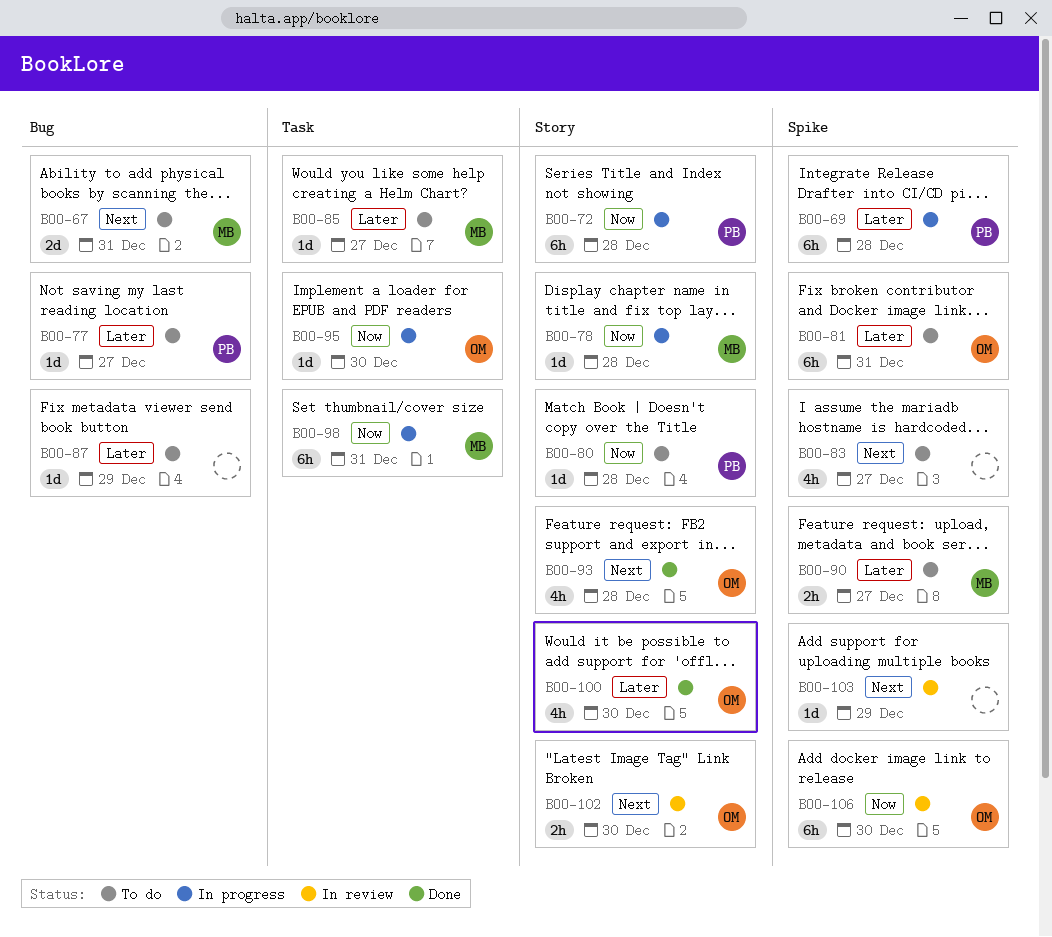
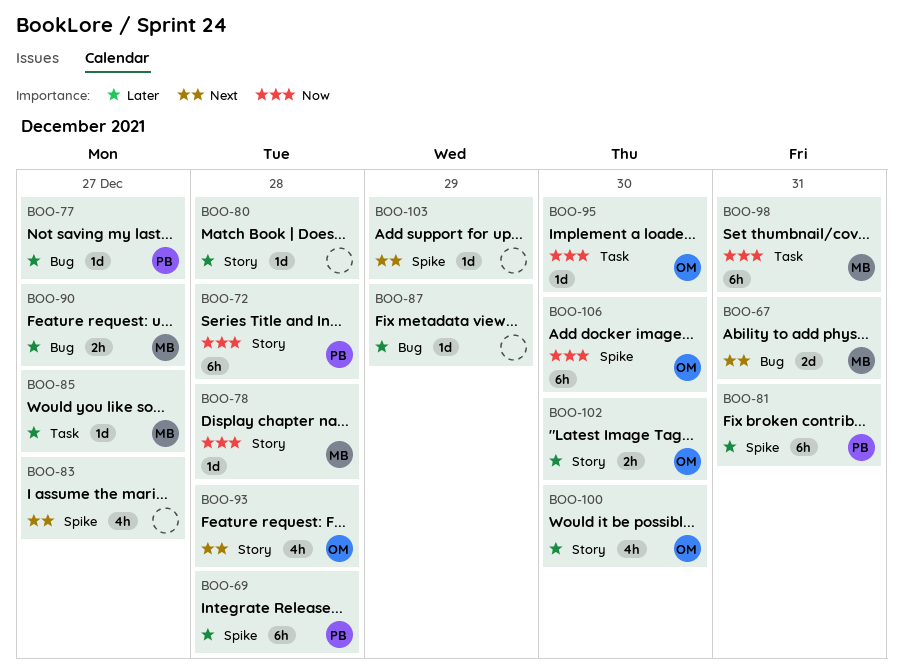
BOO-80, owner: PB -> none
BOO-80, priority: Now -> Later
BOO-81, owner: OM -> PB
BOO-90, label: Spike -> Bug
BOO-102, priority: Next -> Later

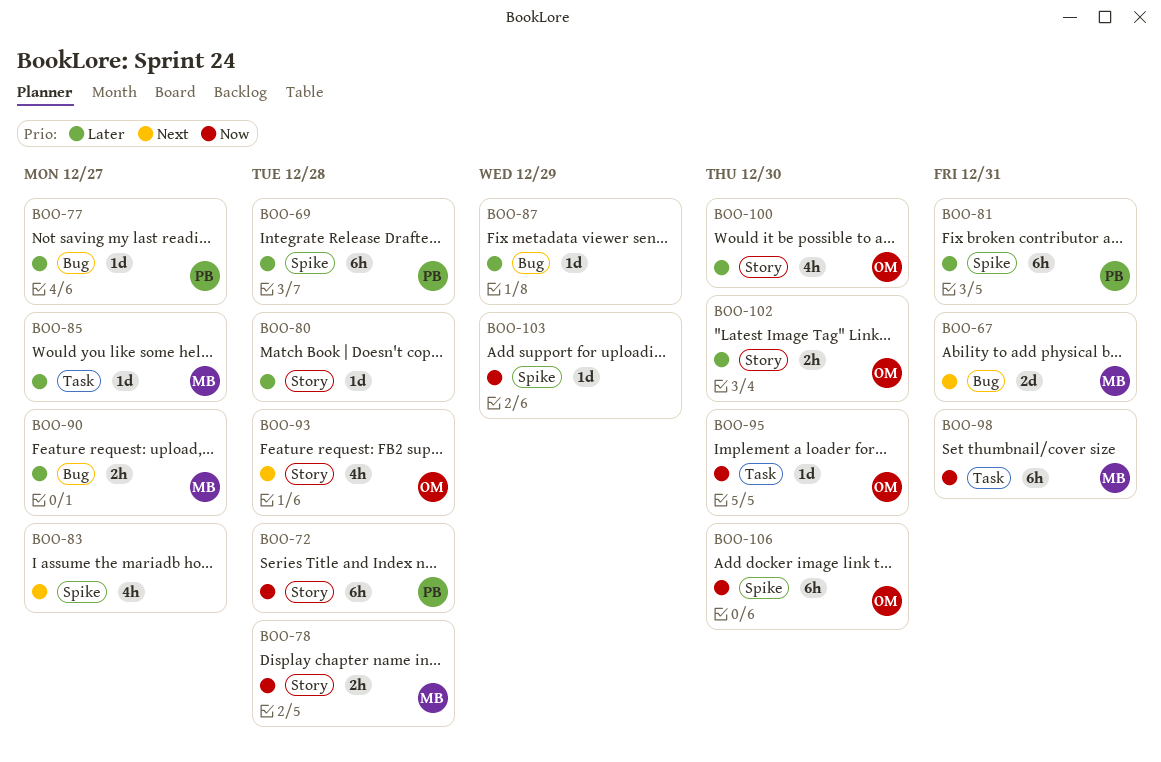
BOO-78, estimate: 1d -> 2h
BOO-103, priority: Next -> Now

